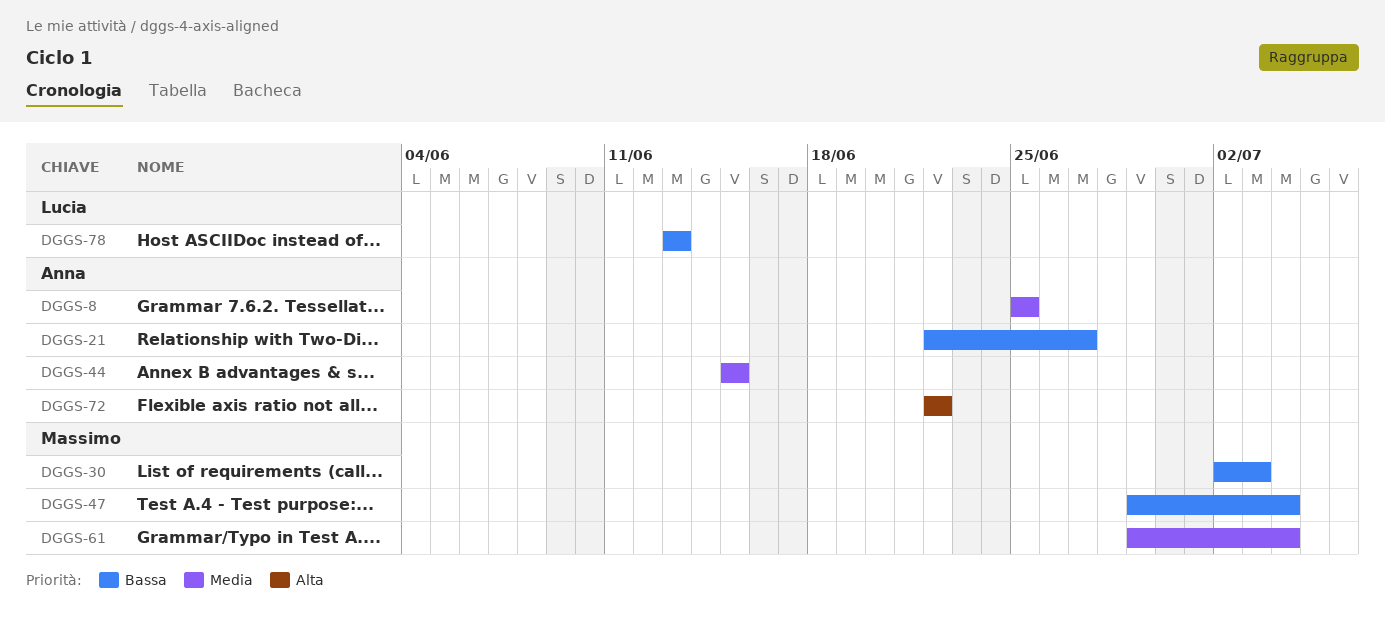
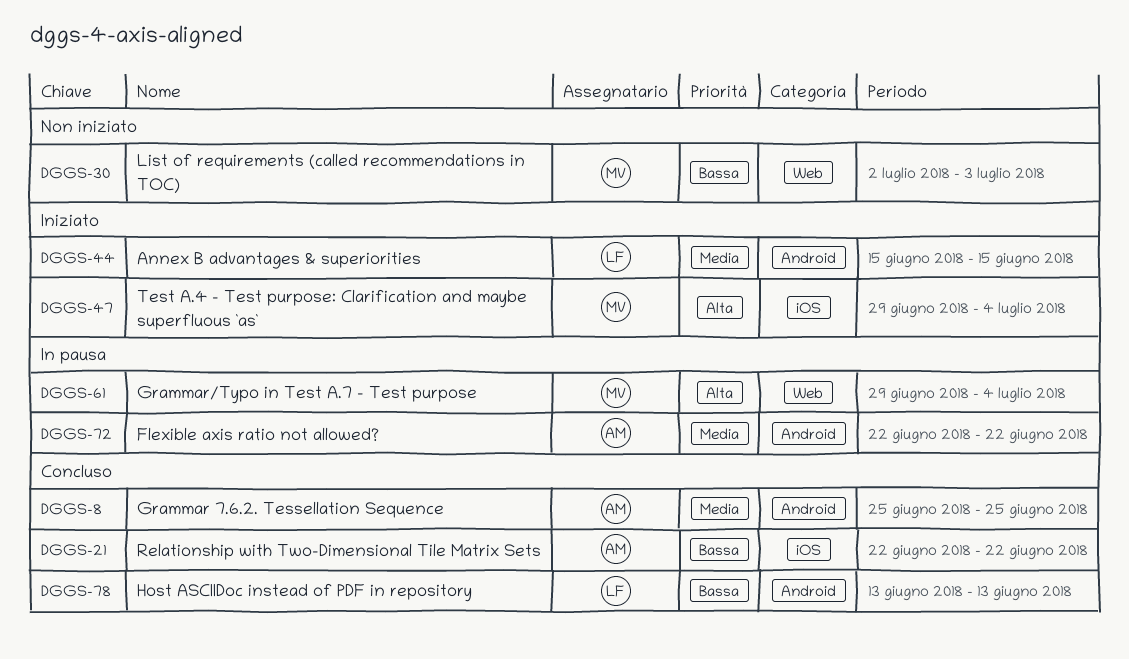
DGGS-21, due: Jun 27 -> Jun 22
DGGS-44, owner: Anna -> Lucia
DGGS-47, priority: Bassa -> Alta
DGGS-61, priority: Media -> Alta
DGGS-72, priority: Alta -> Media

